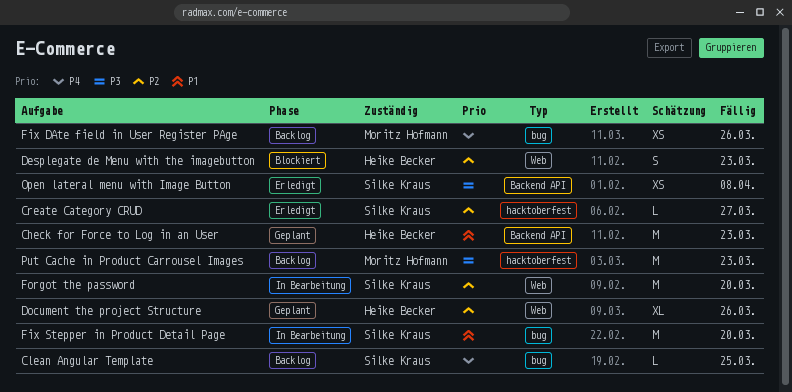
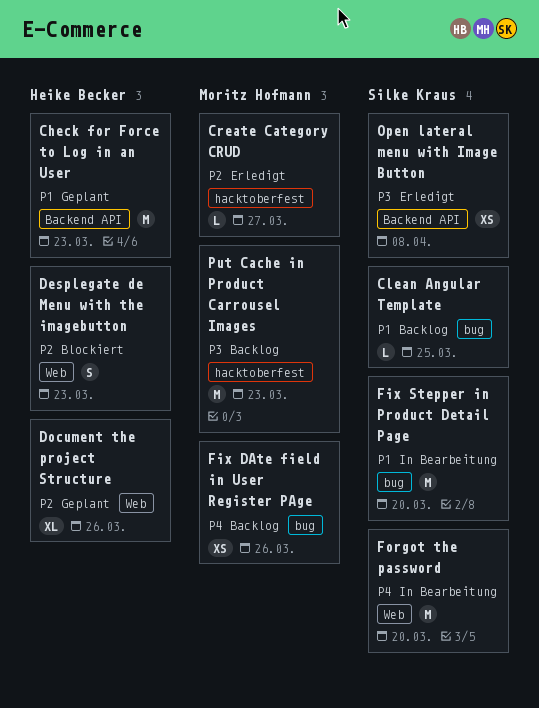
Clean Angular Template, priority: P4 -> P1
Create Category CRUD, owner: Silke Kraus -> Moritz Hofmann
Forgot the password, priority: P2 -> P4

